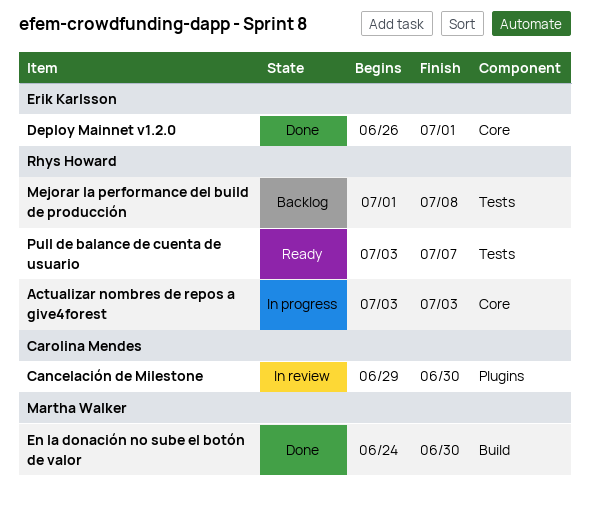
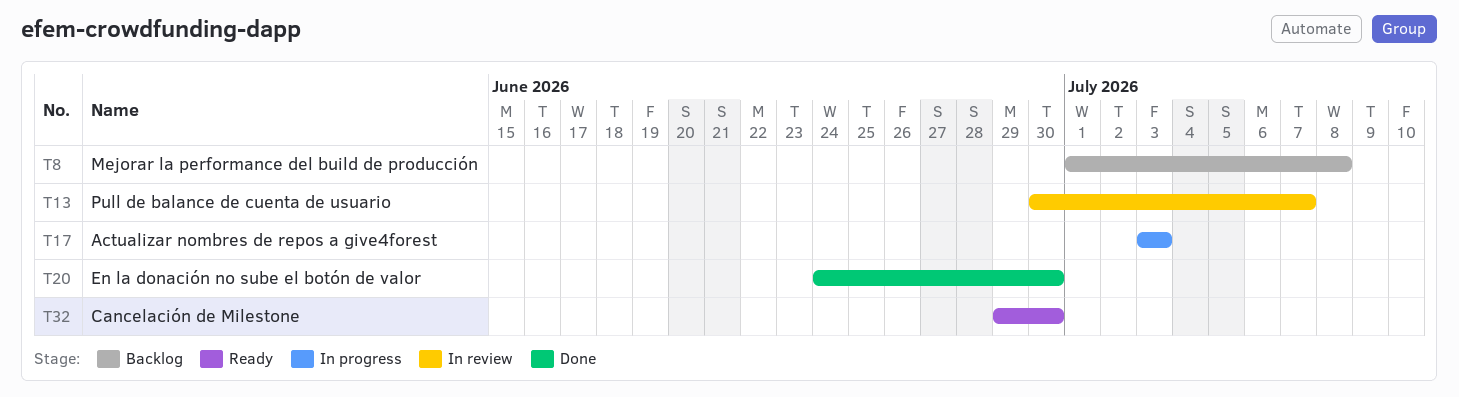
Cancelación de Milestone, status: In review -> Ready
Deploy Mainnet v1.2.0: present -> none
Pull de balance de cuenta de usuario, status: Ready -> In review
Pull de balance de cuenta de usuario, start: Jul 3 -> Jun 30

